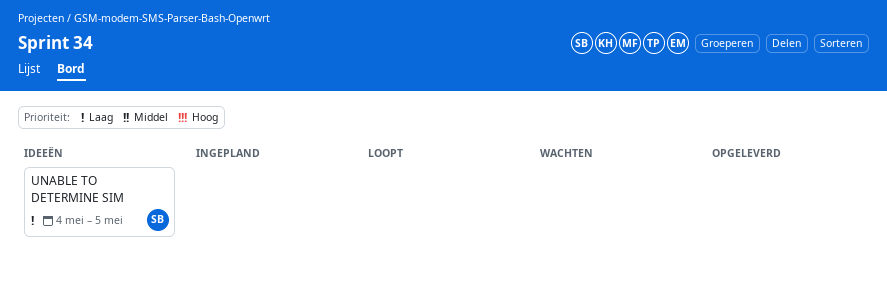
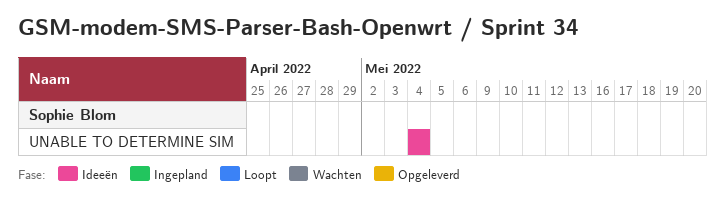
UNABLE TO DETERMINE SIM, due: May 5 -> May 4

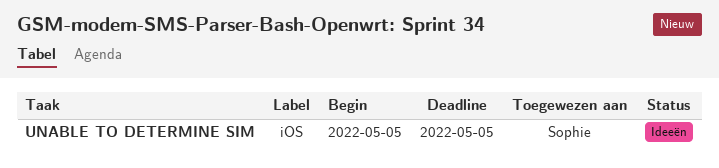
UNABLE TO DETERMINE SIM, start: May 4 -> May 5
UNABLE TO DETERMINE SIM, due: May 4 -> May 5

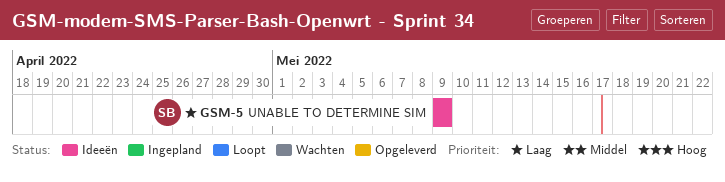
UNABLE TO DETERMINE SIM, start: May 5 -> May 9
UNABLE TO DETERMINE SIM, due: May 5 -> May 9

